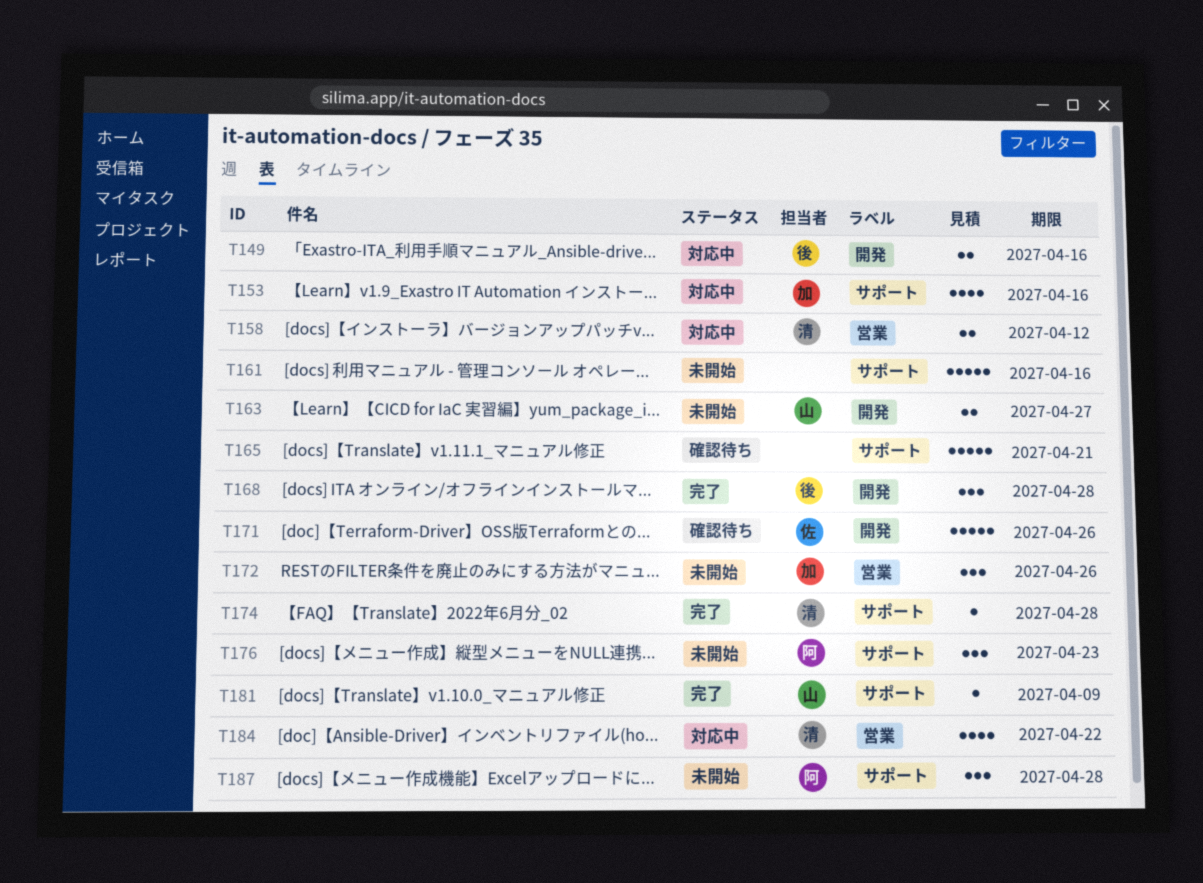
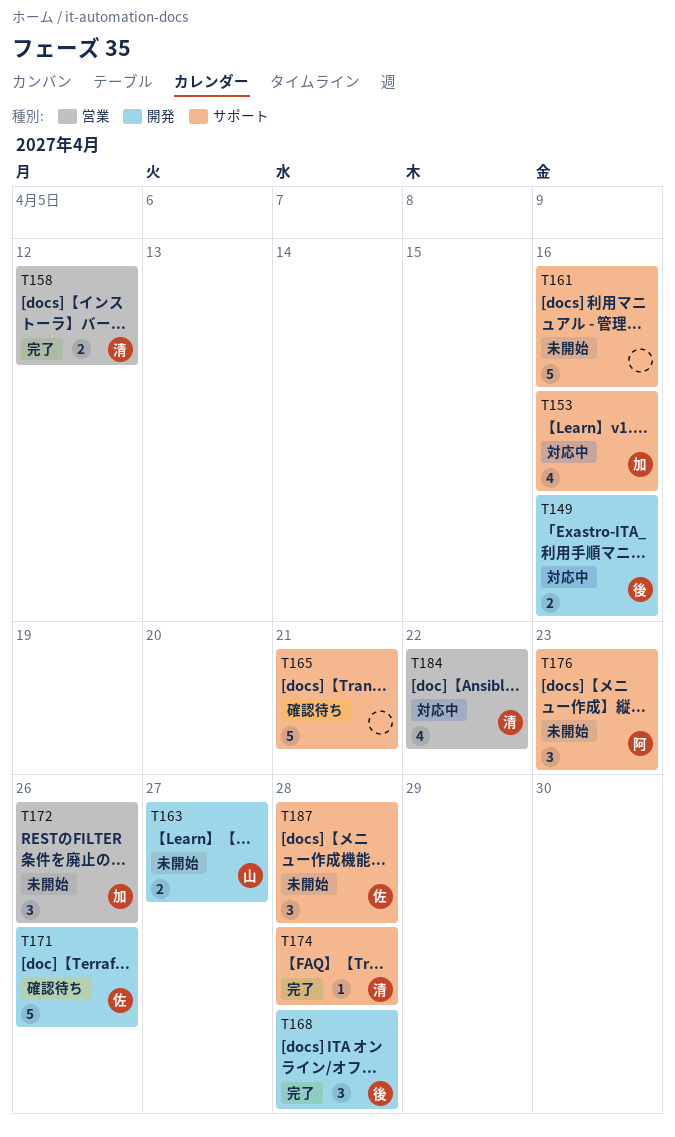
T158, status: 対応中 -> 完了
T181: present -> none
T187, owner: 阿 -> 佐

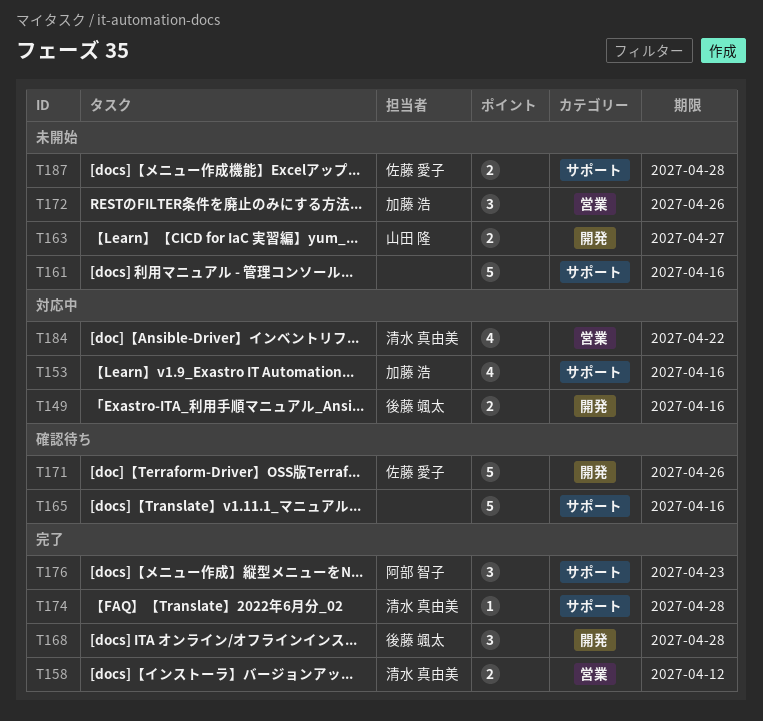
T165, due: Apr 21 -> Apr 16
T176, status: 未開始 -> 完了
T187, estimate: 3 -> 2

